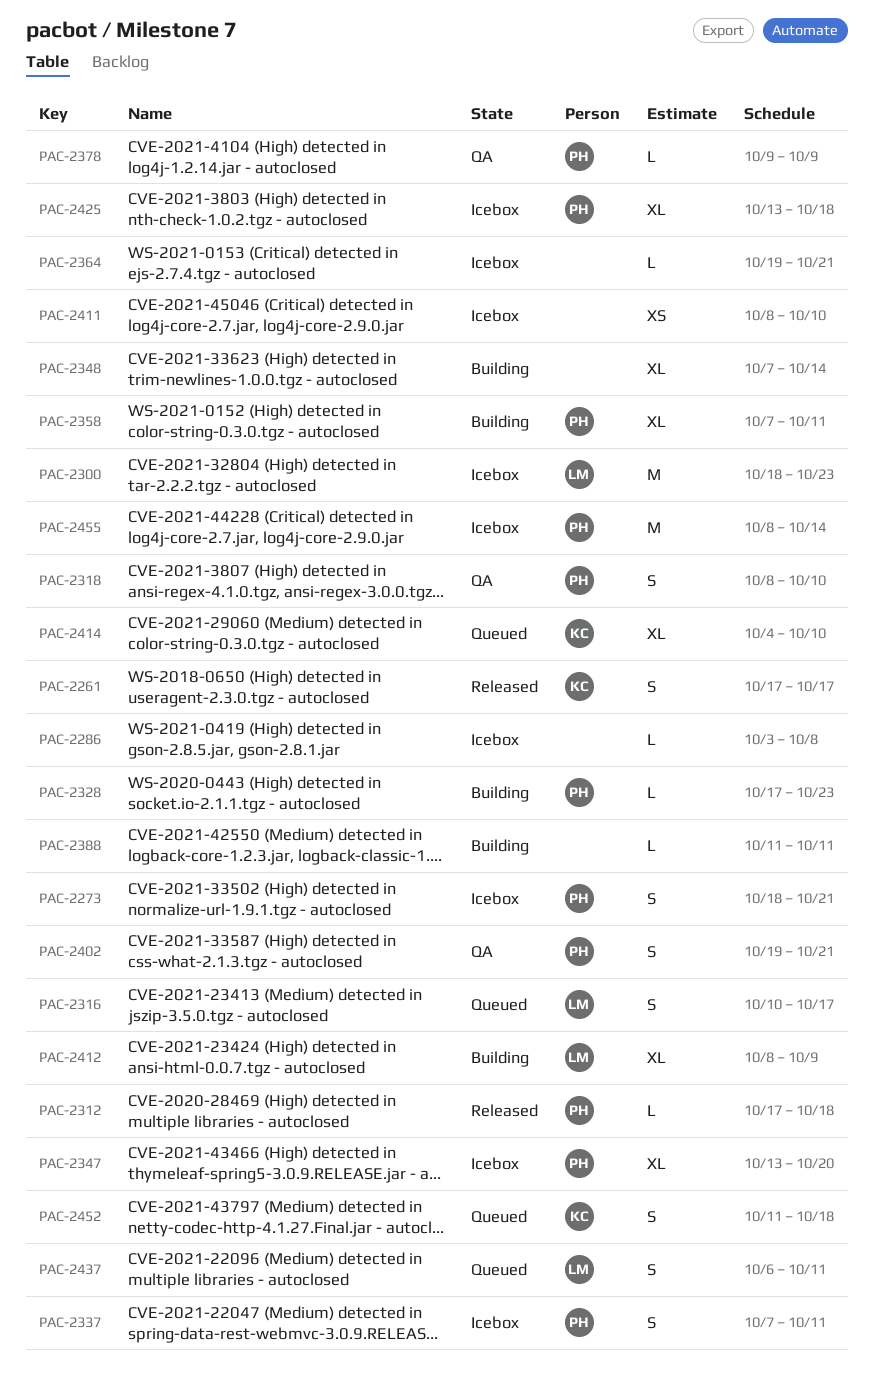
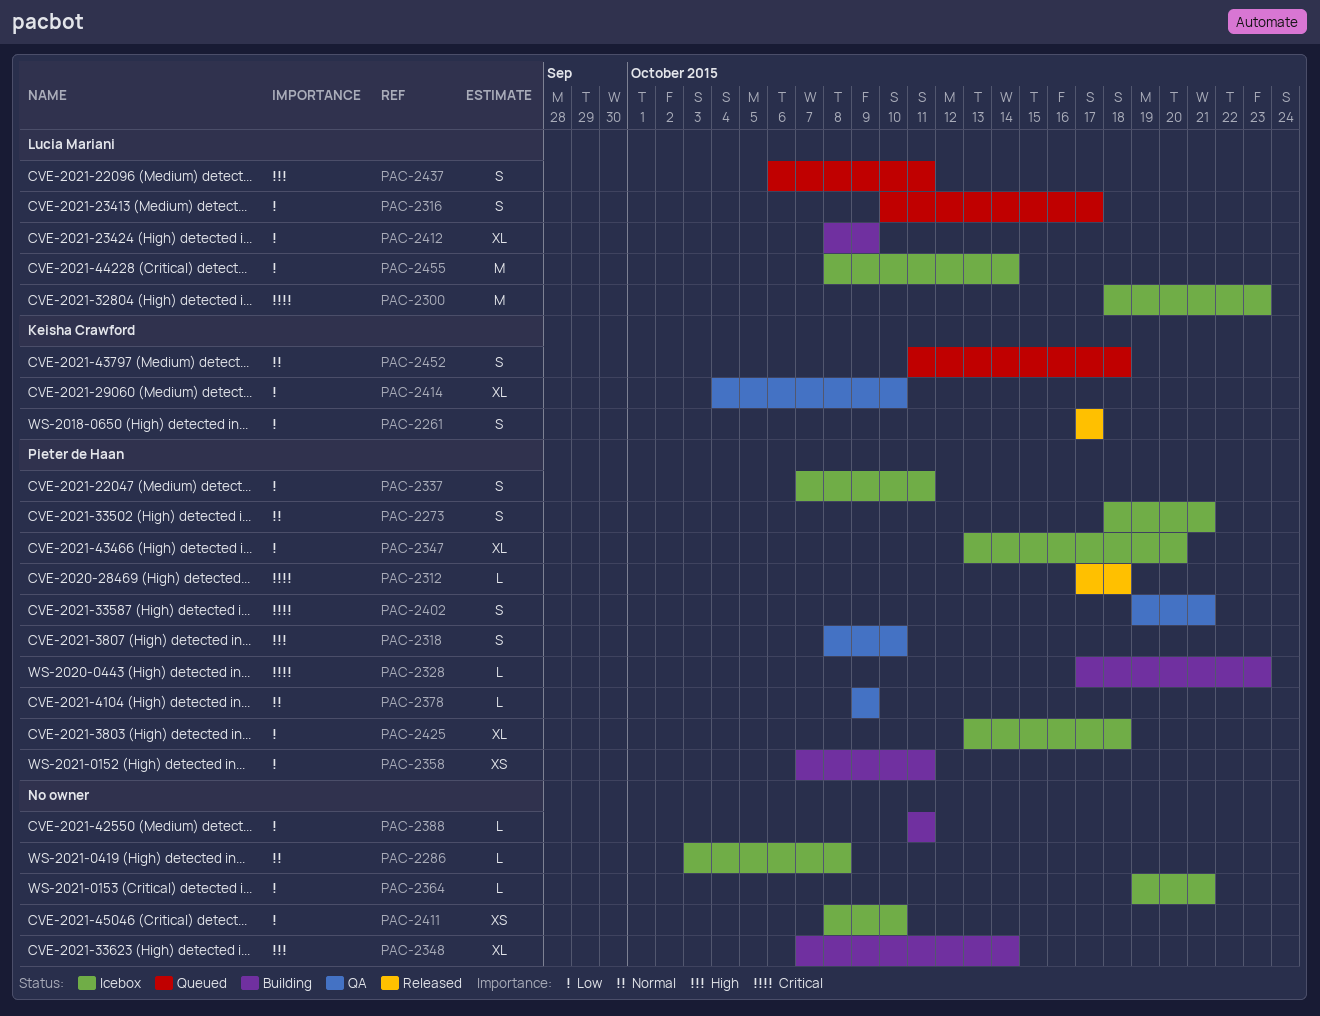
PAC-2358, estimate: XL -> XS
PAC-2414, status: Queued -> QA
PAC-2455, owner: Pieter de Haan -> Lucia Mariani

